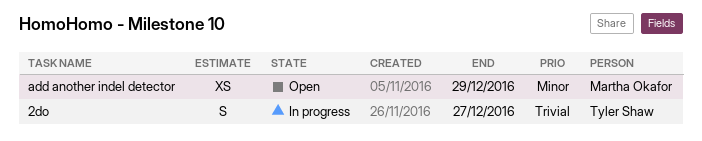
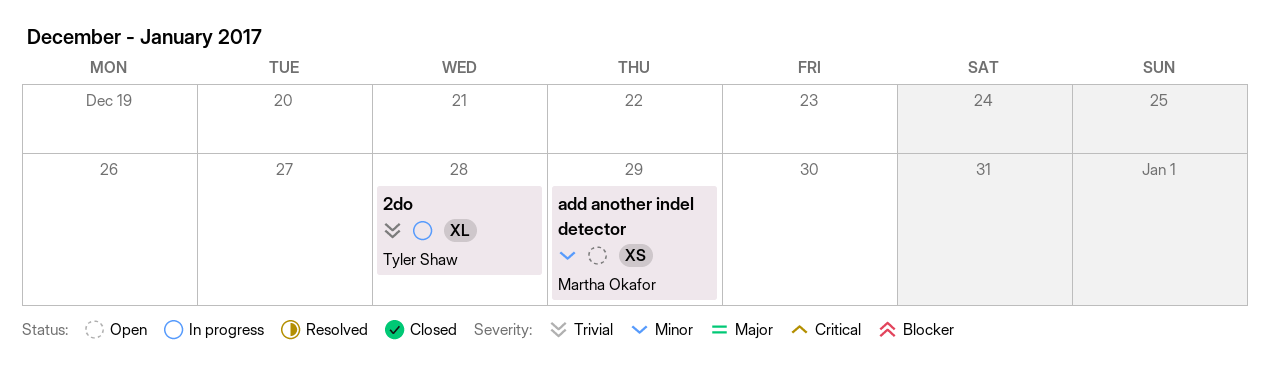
2do, estimate: S -> XL
2do, due: Dec 27 -> Dec 28

